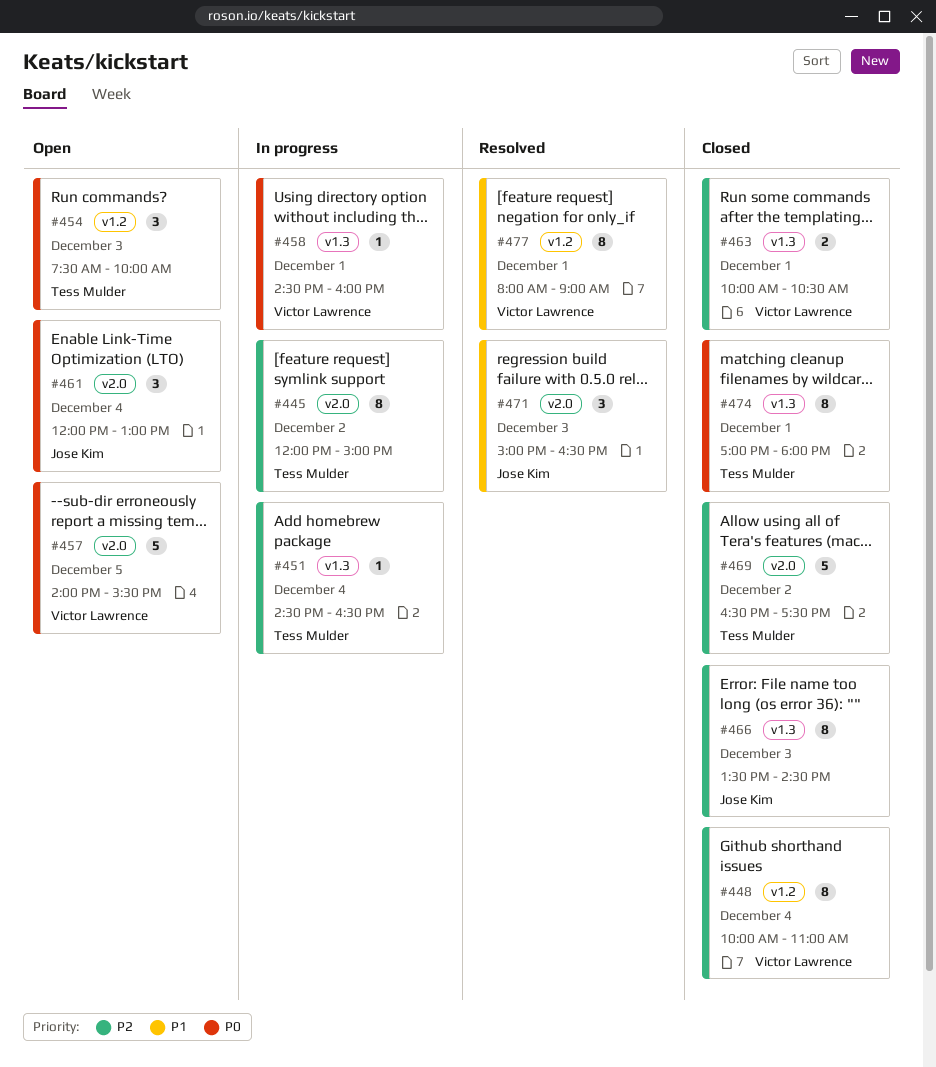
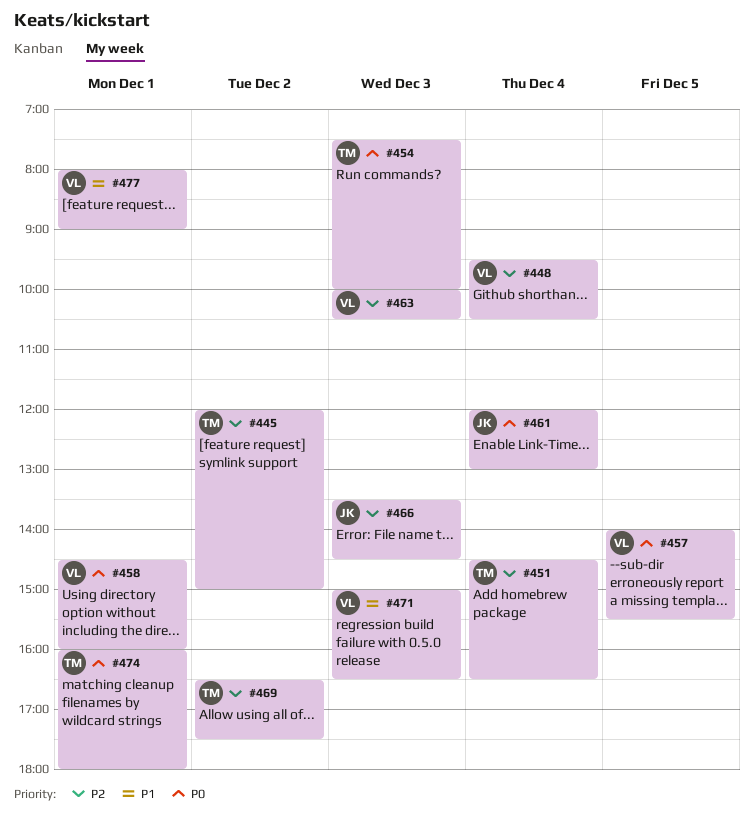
#448, begins: 10:00 -> 09:30
#448, ends: 11:00 -> 10:30
#463, day: Dec 1 -> Dec 3
#471, owner: Jose Kim -> Victor Lawrence
#474, begins: 17:00 -> 16:00

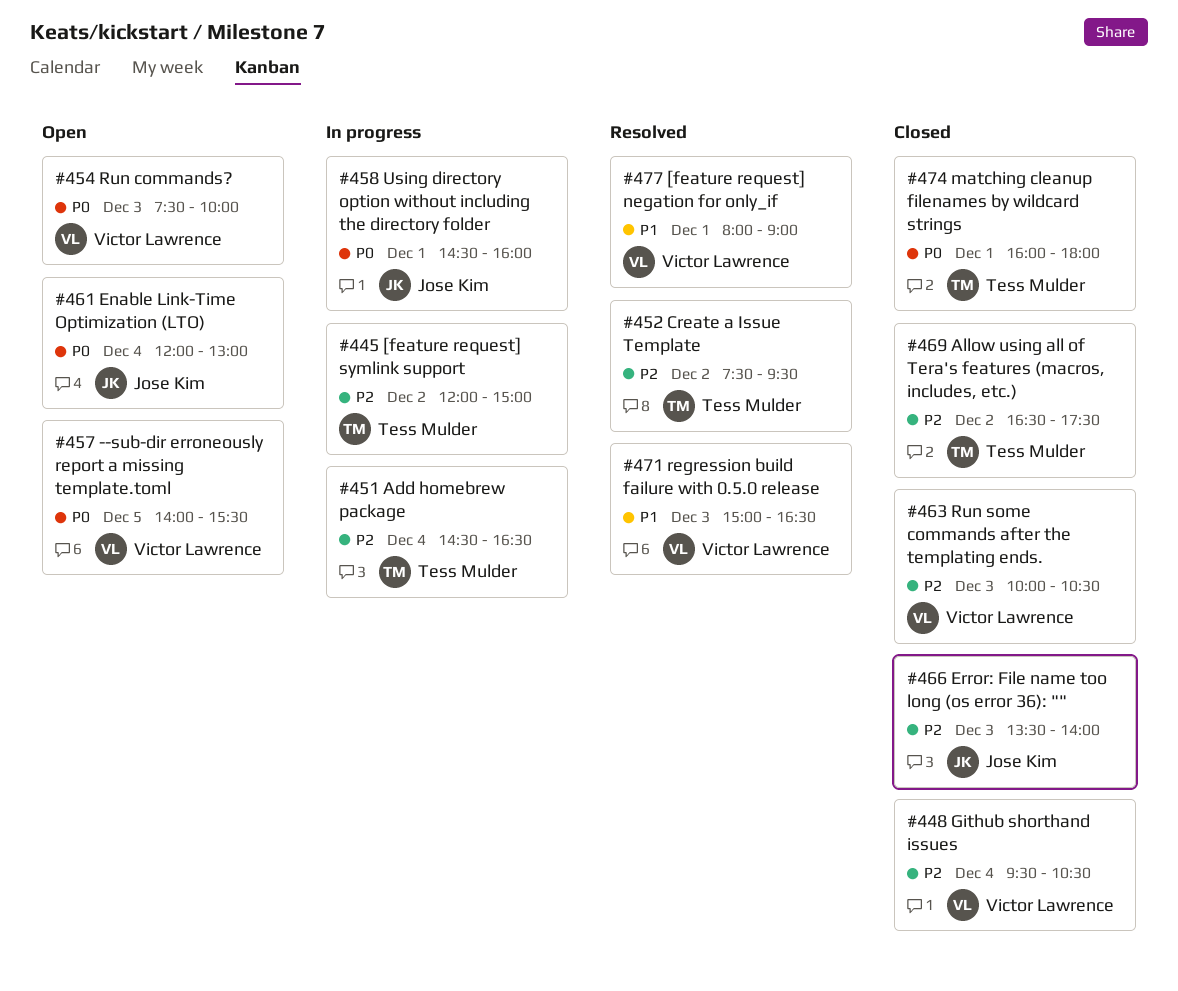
#452: none -> present
#454, owner: Tess Mulder -> Victor Lawrence
#458, owner: Victor Lawrence -> Jose Kim
#466, ends: 14:30 -> 14:00

